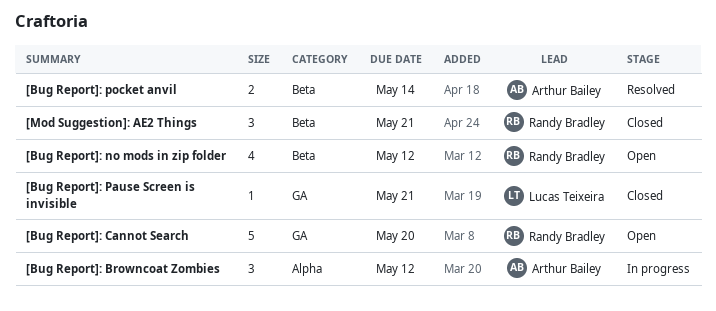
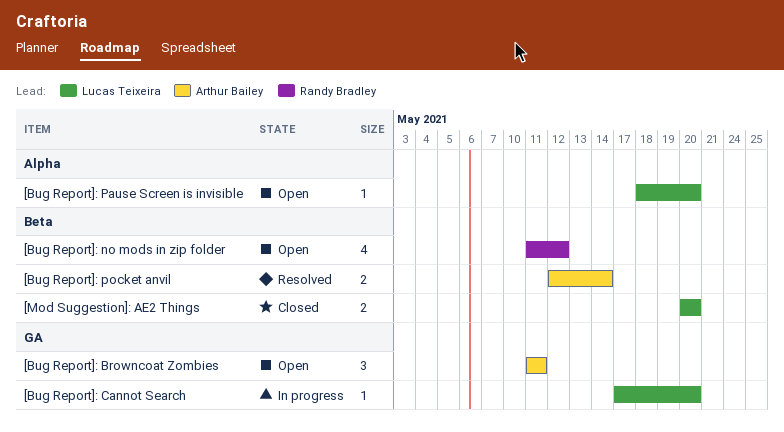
[Bug Report]: Browncoat Zombies, status: In progress -> Open
[Bug Report]: Browncoat Zombies, label: Alpha -> GA
[Bug Report]: Browncoat Zombies, due: May 12 -> May 11
[Bug Report]: Cannot Search, status: Open -> In progress
[Bug Report]: Cannot Search, owner: Randy Bradley -> Lucas Teixeira
[Bug Report]: Cannot Search, estimate: 5 -> 1
[Bug Report]: Pause Screen is invisible, status: Closed -> Open
[Bug Report]: Pause Screen is invisible, label: GA -> Alpha
[Bug Report]: Pause Screen is invisible, due: May 21 -> May 20
[Mod Suggestion]: AE2 Things, owner: Randy Bradley -> Lucas Teixeira
[Mod Suggestion]: AE2 Things, estimate: 3 -> 2
[Mod Suggestion]: AE2 Things, due: May 21 -> May 20

